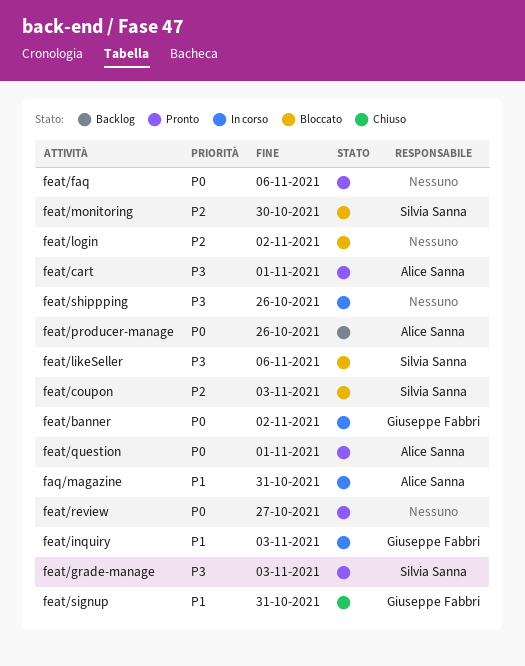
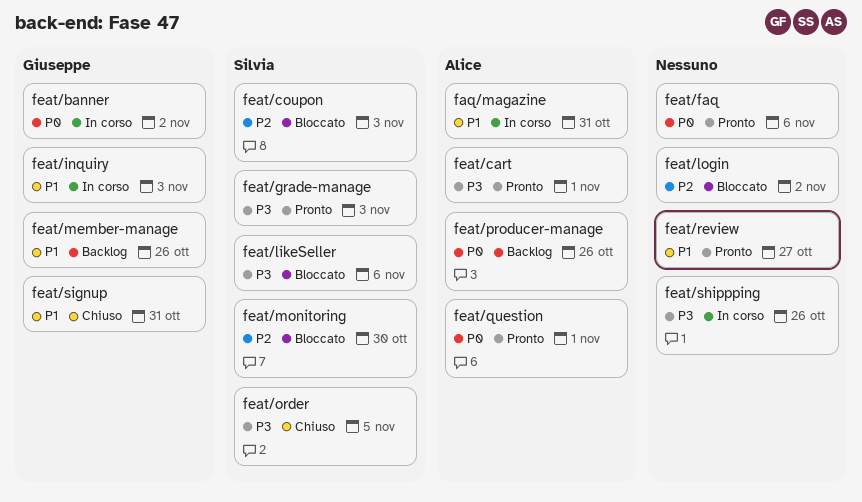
feat/member-manage: none -> present
feat/order: none -> present
feat/review, priority: P0 -> P1

